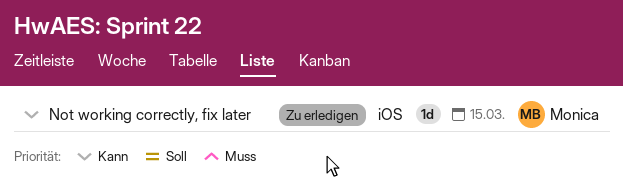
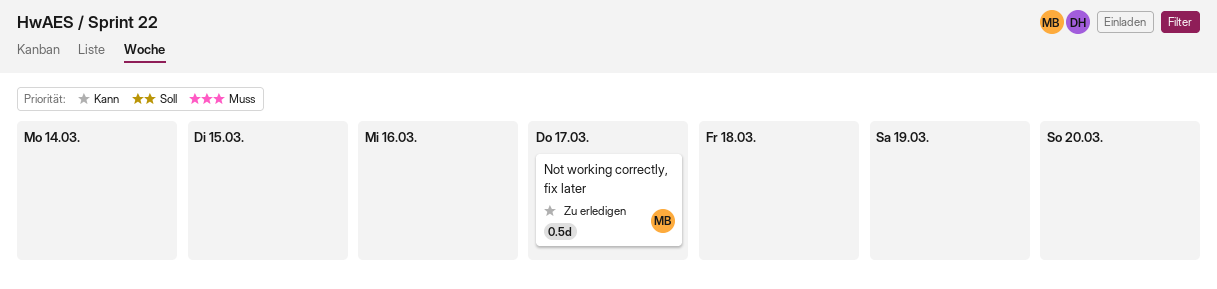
Not working correctly, fix later, estimate: 1d -> 0.5d
Not working correctly, fix later, due: Mar 15 -> Mar 17

